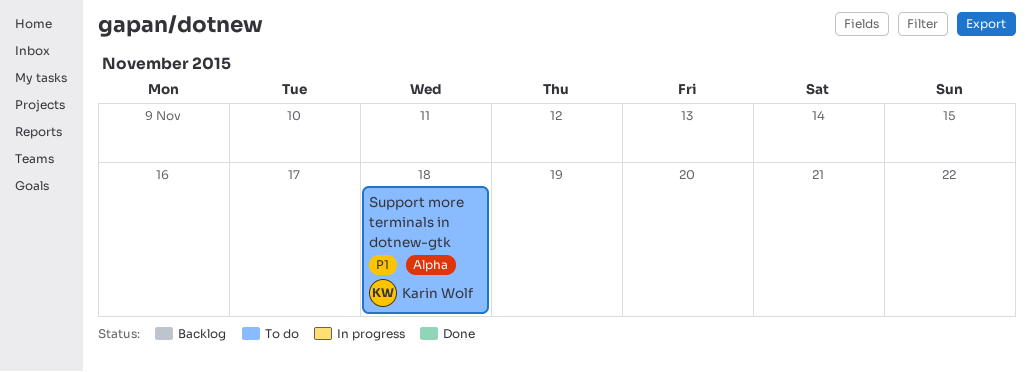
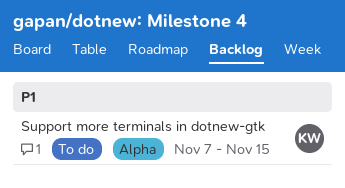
Support more terminals in dotnew-gtk, due: Nov 18 -> Nov 15

